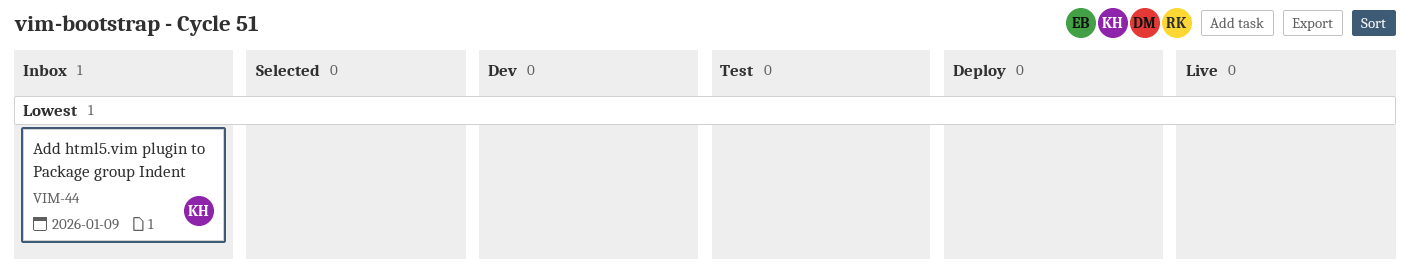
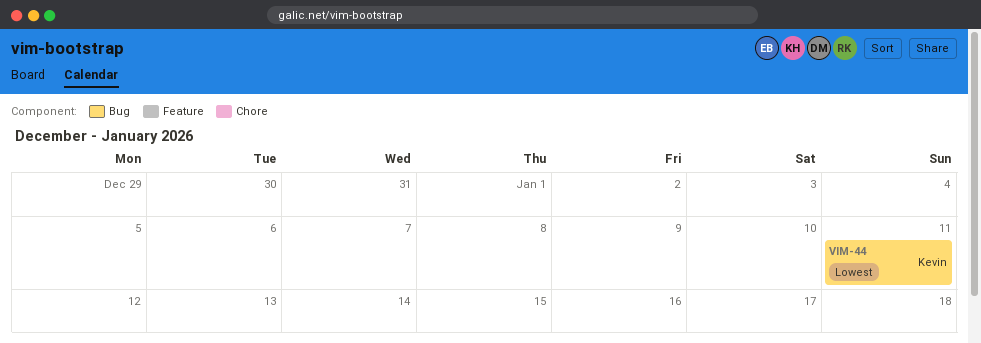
VIM-44, due: Jan 9 -> Jan 11

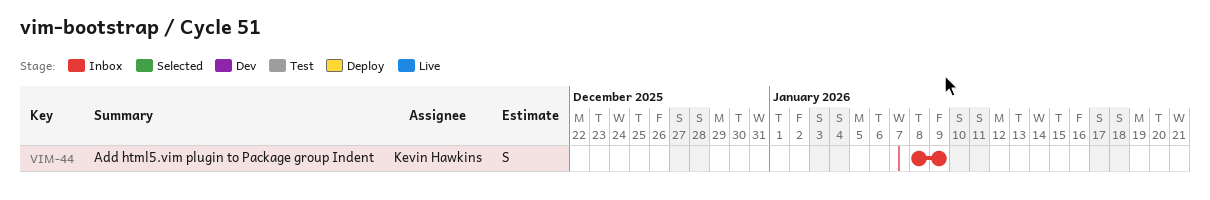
VIM-44, due: Jan 11 -> Jan 9

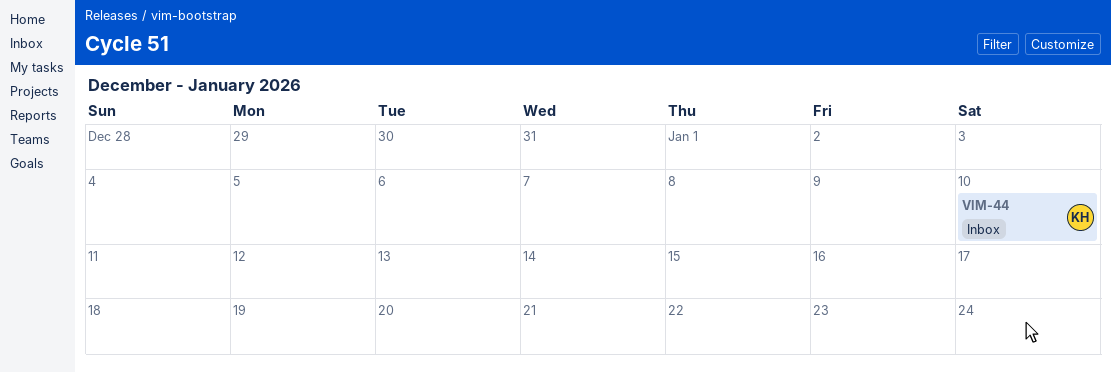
VIM-44, due: Jan 9 -> Jan 10

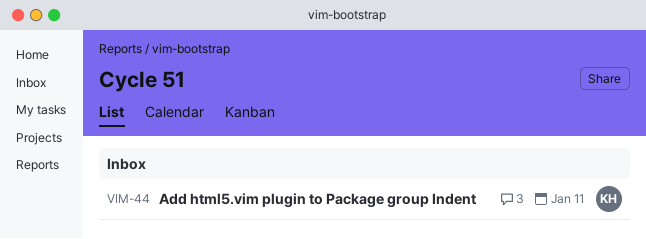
VIM-44, due: Jan 10 -> Jan 11

